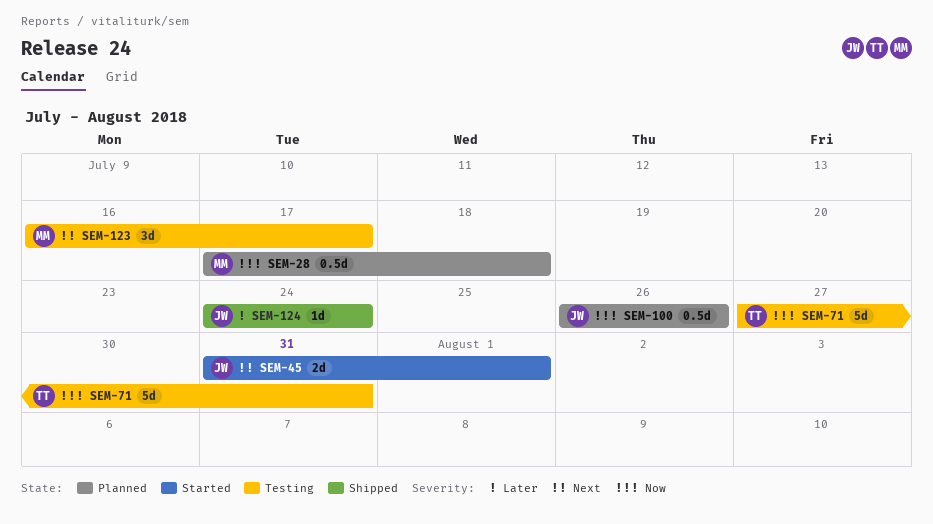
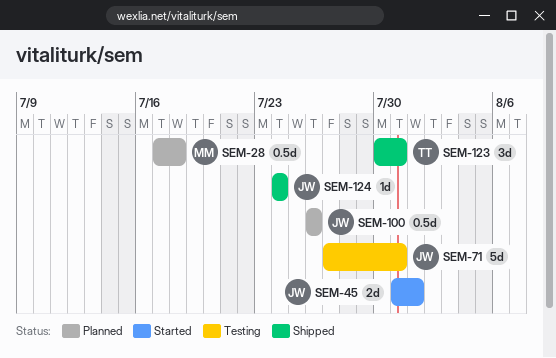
SEM-71, owner: TT -> JW
SEM-123, status: Testing -> Shipped
SEM-123, owner: MM -> TT
SEM-123, start: Jul 16 -> Jul 30
SEM-123, due: Jul 17 -> Jul 31

